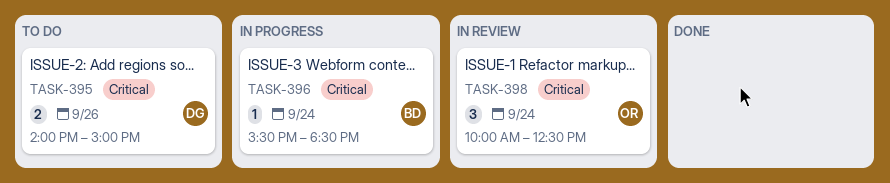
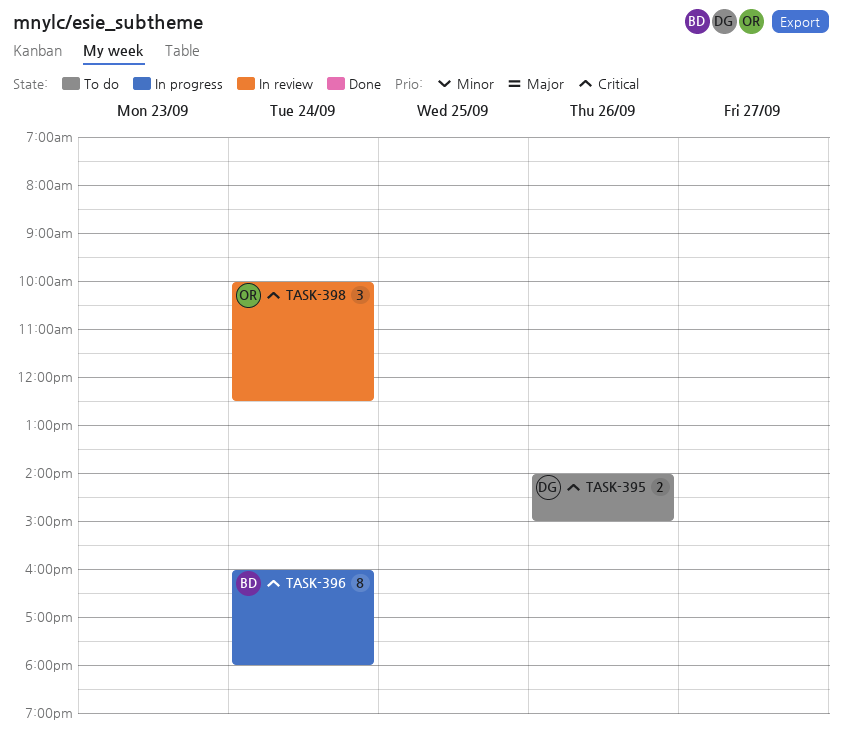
TASK-396, estimate: 1 -> 8
TASK-396, begins: 15:30 -> 16:00
TASK-396, ends: 18:30 -> 18:00

